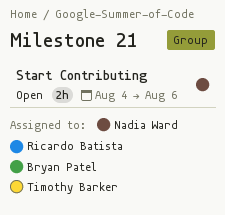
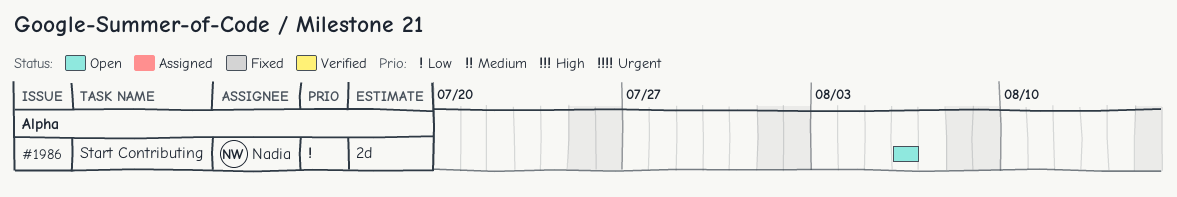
Start Contributing, estimate: 2h -> 2d
Start Contributing, start: Aug 4 -> Aug 6

